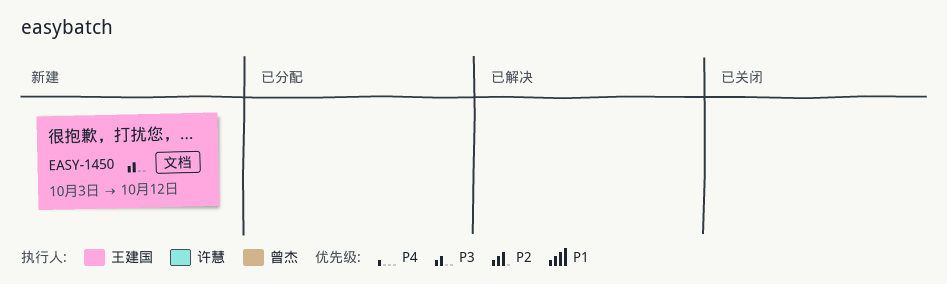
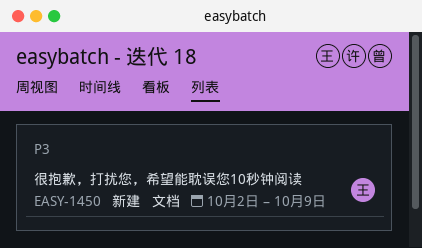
EASY-1450, start: Oct 3 -> Oct 2
EASY-1450, due: Oct 12 -> Oct 9

